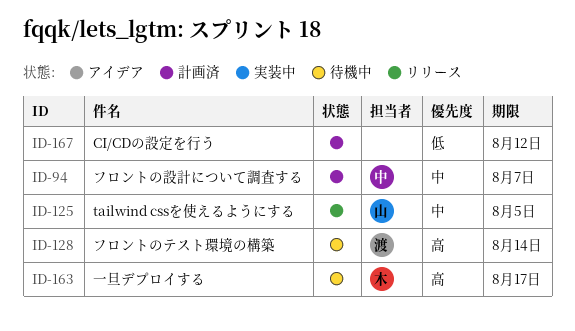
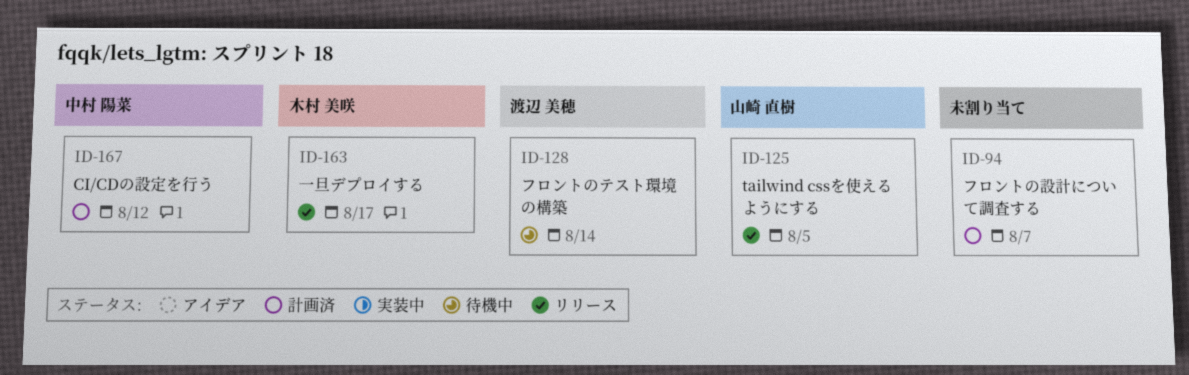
ID-94, owner: 中村 陽菜 -> none
ID-163, status: 待機中 -> リリース
ID-167, owner: none -> 中村 陽菜

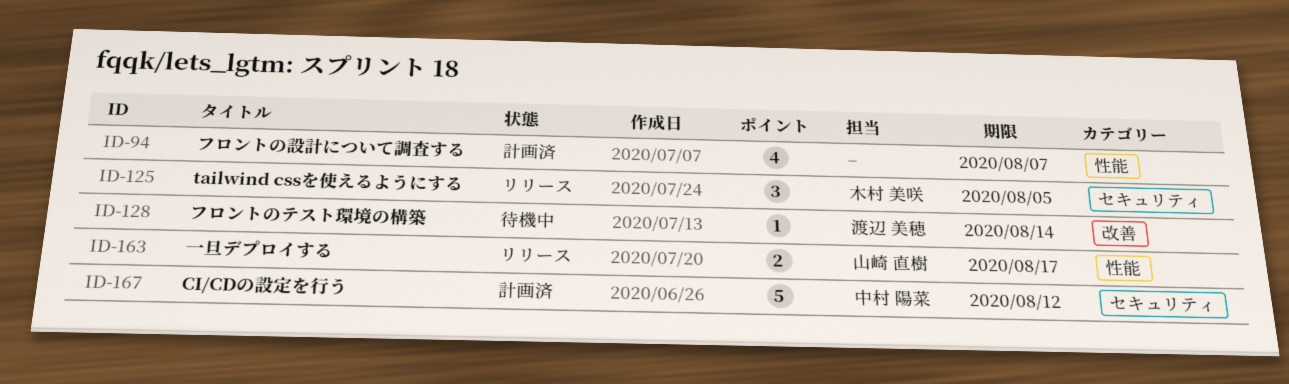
ID-125, owner: 山崎 直樹 -> 木村 美咲
ID-163, owner: 木村 美咲 -> 山崎 直樹

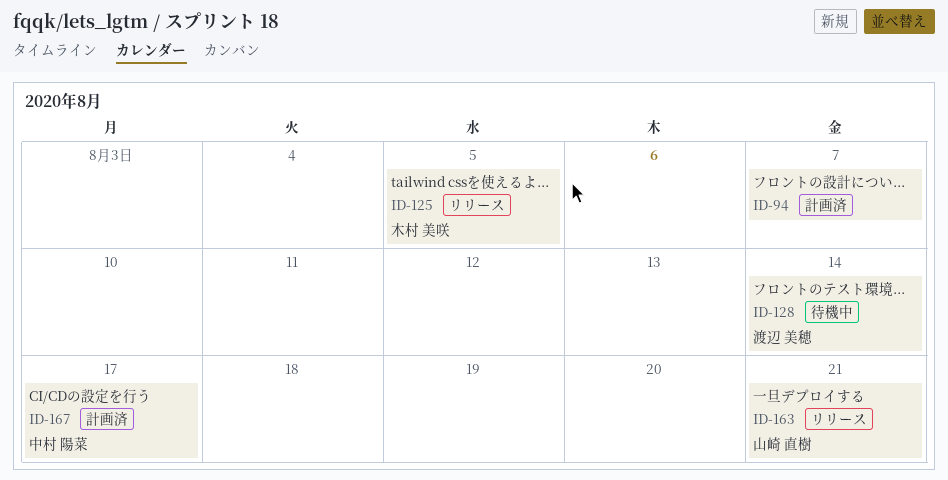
ID-163, due: Aug 17 -> Aug 21
ID-167, due: Aug 12 -> Aug 17

